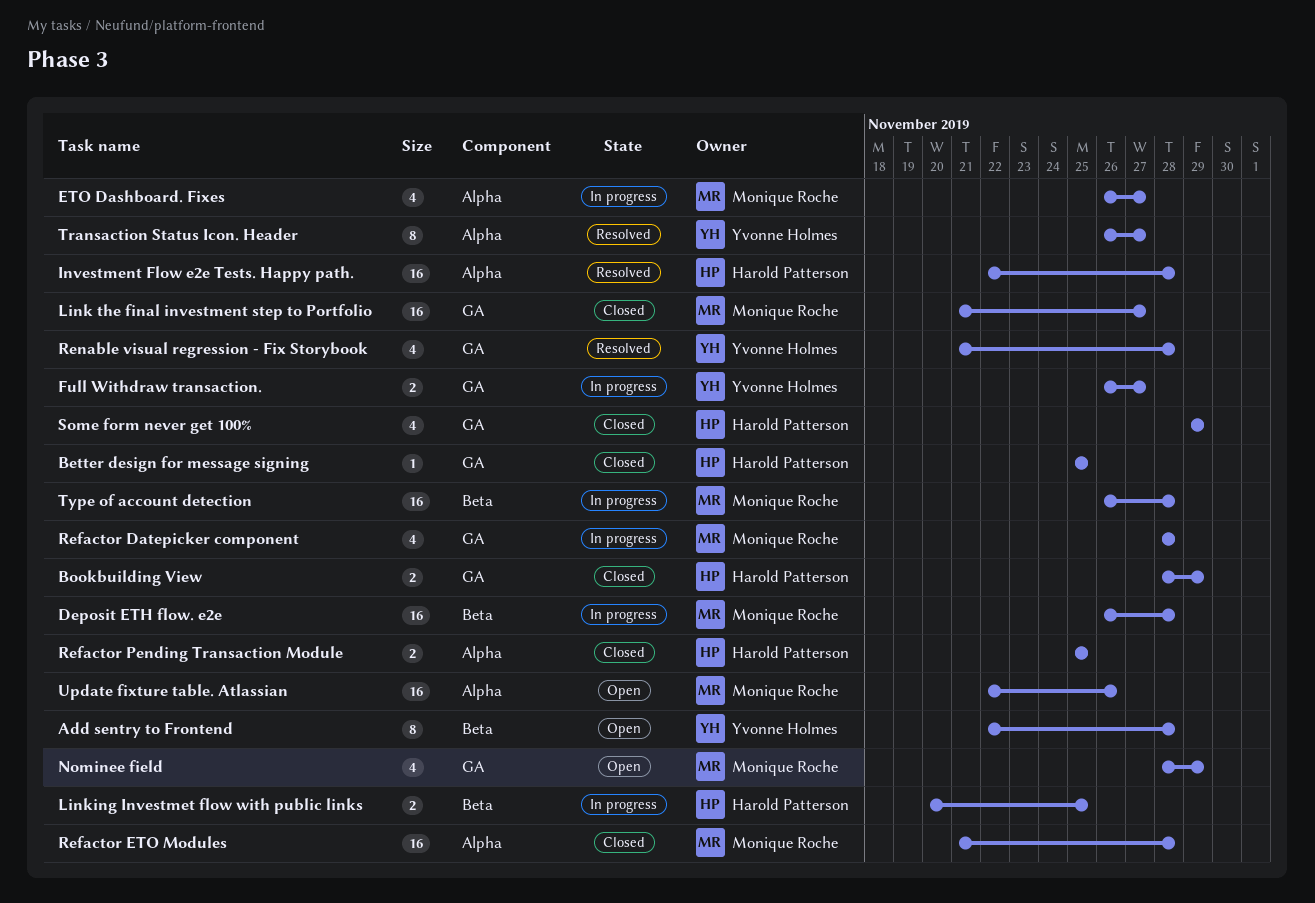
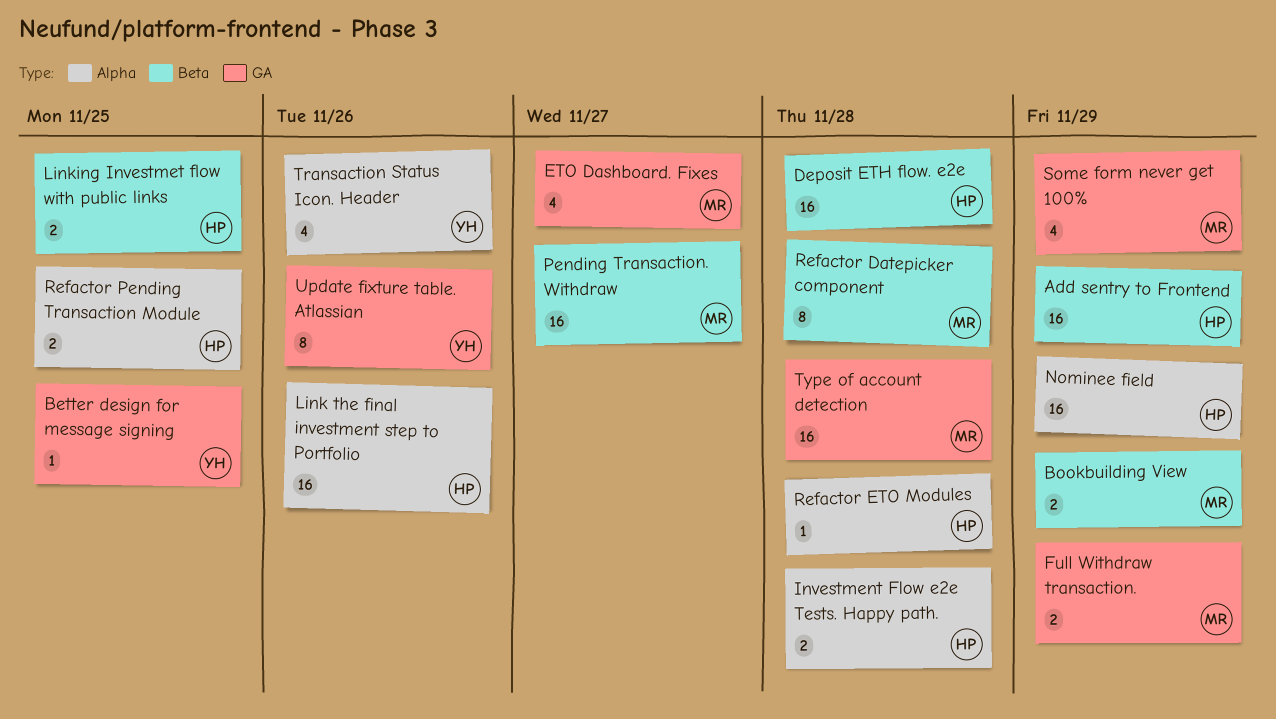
Add sentry to Frontend, owner: Yvonne Holmes -> Harold Patterson
Add sentry to Frontend, estimate: 8 -> 16
Add sentry to Frontend, due: Nov 28 -> Nov 29
Better design for message signing, owner: Harold Patterson -> Yvonne Holmes
Bookbuilding View, owner: Harold Patterson -> Monique Roche
Bookbuilding View, label: GA -> Beta
Deposit ETH flow. e2e, owner: Monique Roche -> Harold Patterson
ETO Dashboard. Fixes, label: Alpha -> GA
Full Withdraw transaction., owner: Yvonne Holmes -> Monique Roche
Full Withdraw transaction., due: Nov 27 -> Nov 29
Investment Flow e2e Tests. Happy path., estimate: 16 -> 2
Link the final investment step to Portfolio, owner: Monique Roche -> Harold Patterson
Link the final investment step to Portfolio, label: GA -> Alpha
Link the final investment step to Portfolio, due: Nov 27 -> Nov 26
Nominee field, owner: Monique Roche -> Harold Patterson
Nominee field, label: GA -> Alpha
Nominee field, estimate: 4 -> 16
Pending Transaction. Withdraw: none -> present
Refactor Datepicker component, label: GA -> Beta
Refactor Datepicker component, estimate: 4 -> 8
Refactor ETO Modules, owner: Monique Roche -> Harold Patterson
Refactor ETO Modules, estimate: 16 -> 1
Renable visual regression - Fix Storybook: present -> none
Some form never get 100%, owner: Harold Patterson -> Monique Roche
Transaction Status Icon. Header, estimate: 8 -> 4
Transaction Status Icon. Header, due: Nov 27 -> Nov 26
Type of account detection, label: Beta -> GA
Update fixture table. Atlassian, owner: Monique Roche -> Yvonne Holmes
Update fixture table. Atlassian, label: Alpha -> GA
Update fixture table. Atlassian, estimate: 16 -> 8

